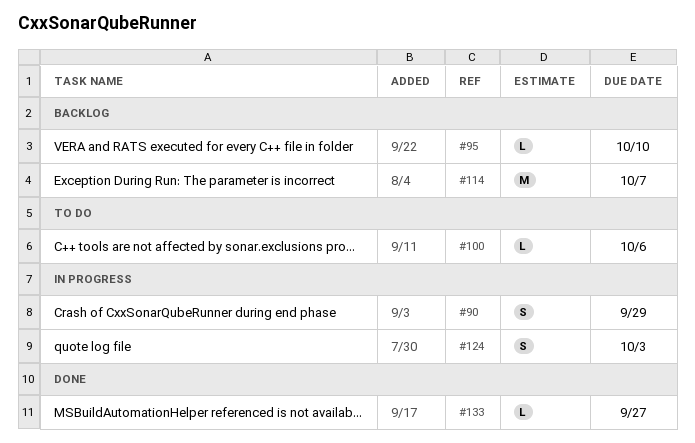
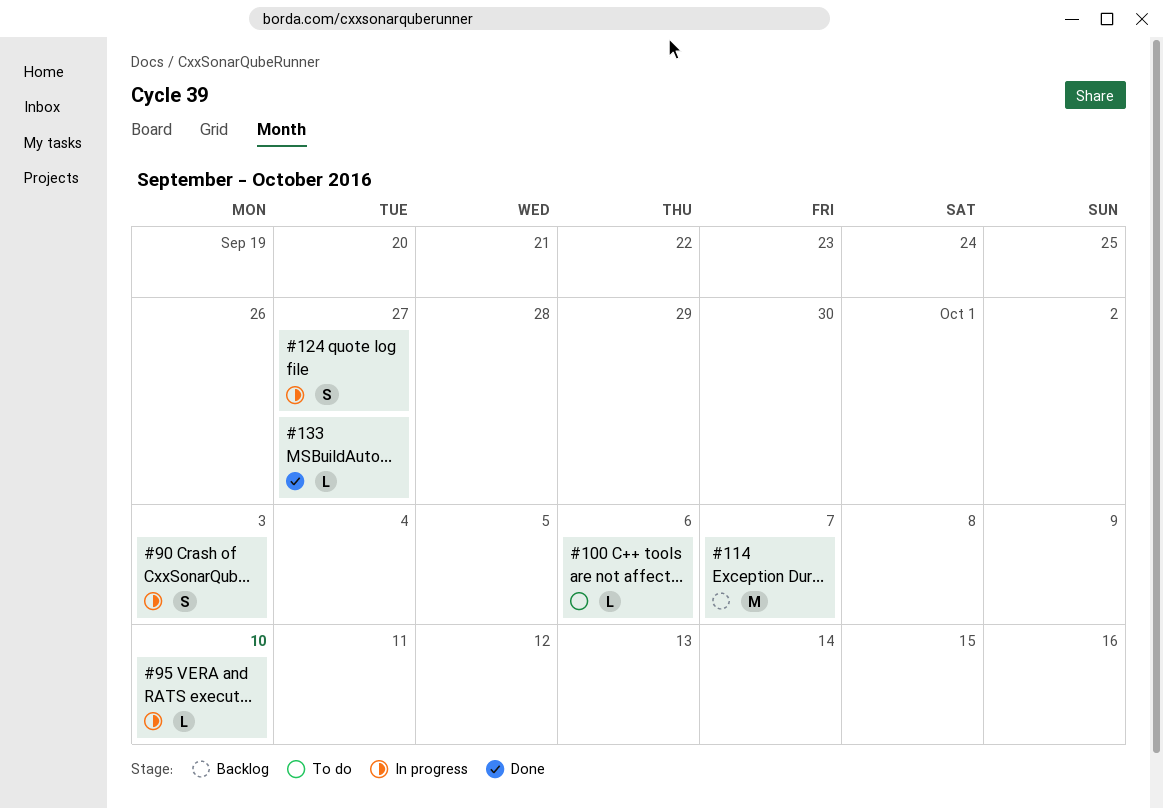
#90, due: Sep 29 -> Oct 3
#95, status: Backlog -> In progress
#124, due: Oct 3 -> Sep 27

